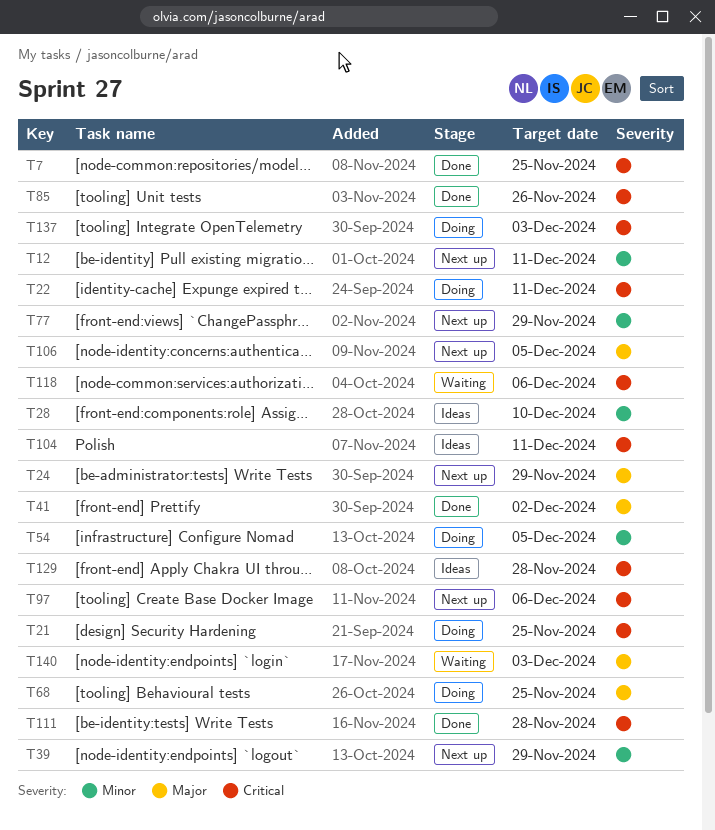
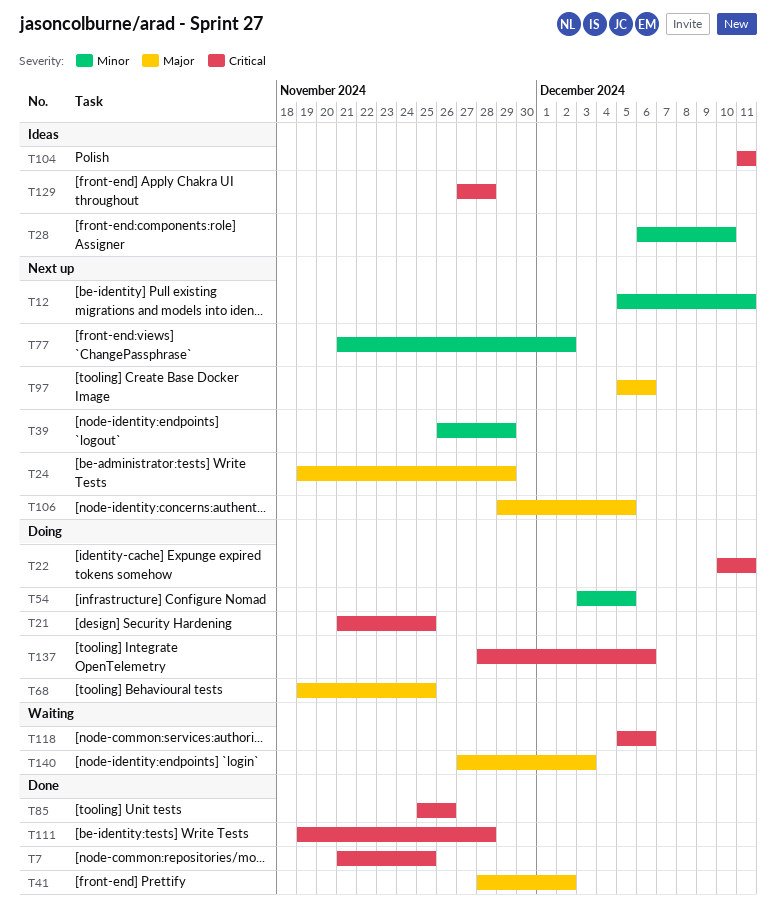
T77, due: Nov 29 -> Dec 2
T97, priority: Critical -> Major
T137, due: Dec 3 -> Dec 6

